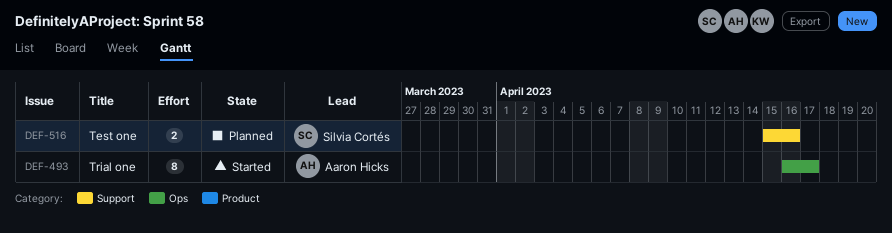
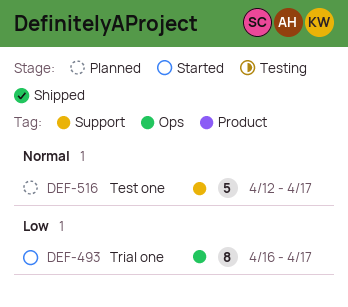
DEF-516, estimate: 2 -> 5
DEF-516, start: Apr 15 -> Apr 12
DEF-516, due: Apr 16 -> Apr 17

